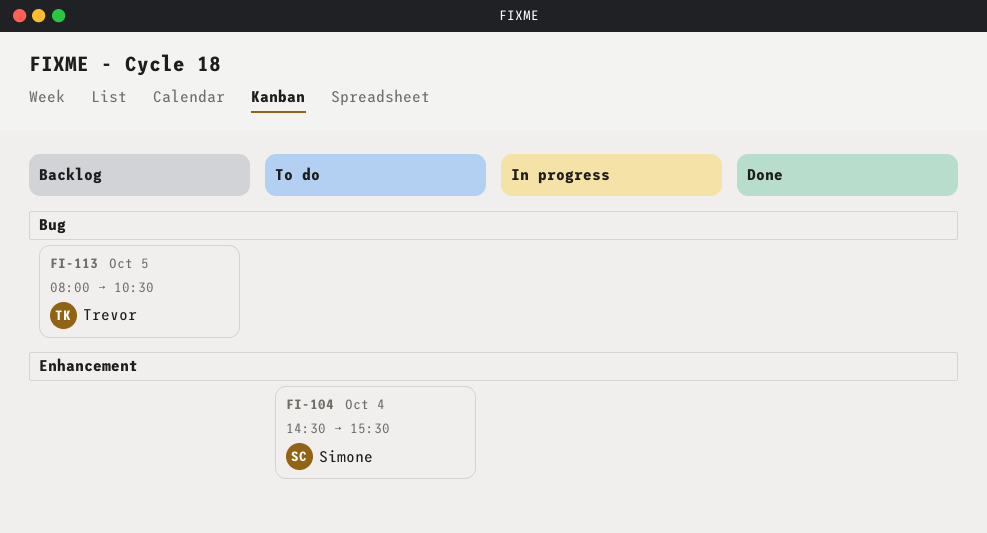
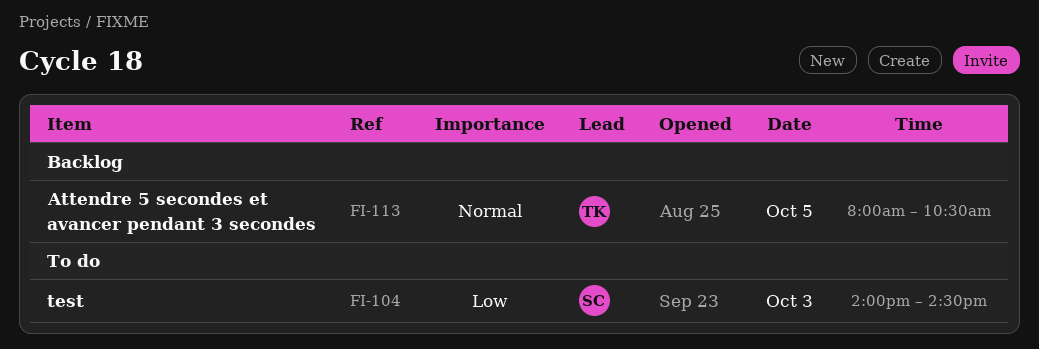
FI-104, day: Oct 4 -> Oct 3
FI-104, begins: 14:30 -> 14:00
FI-104, ends: 15:30 -> 14:30

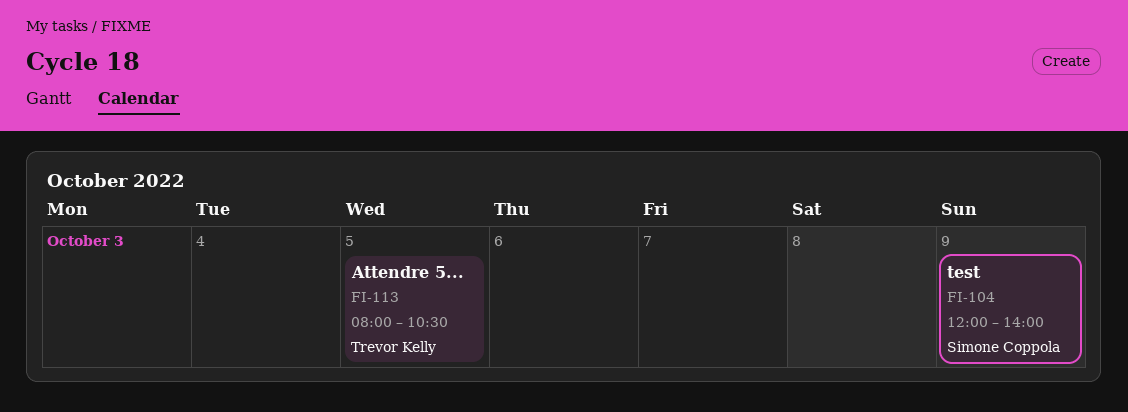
FI-104, day: Oct 3 -> Oct 9
FI-104, begins: 14:00 -> 12:00
FI-104, ends: 14:30 -> 14:00

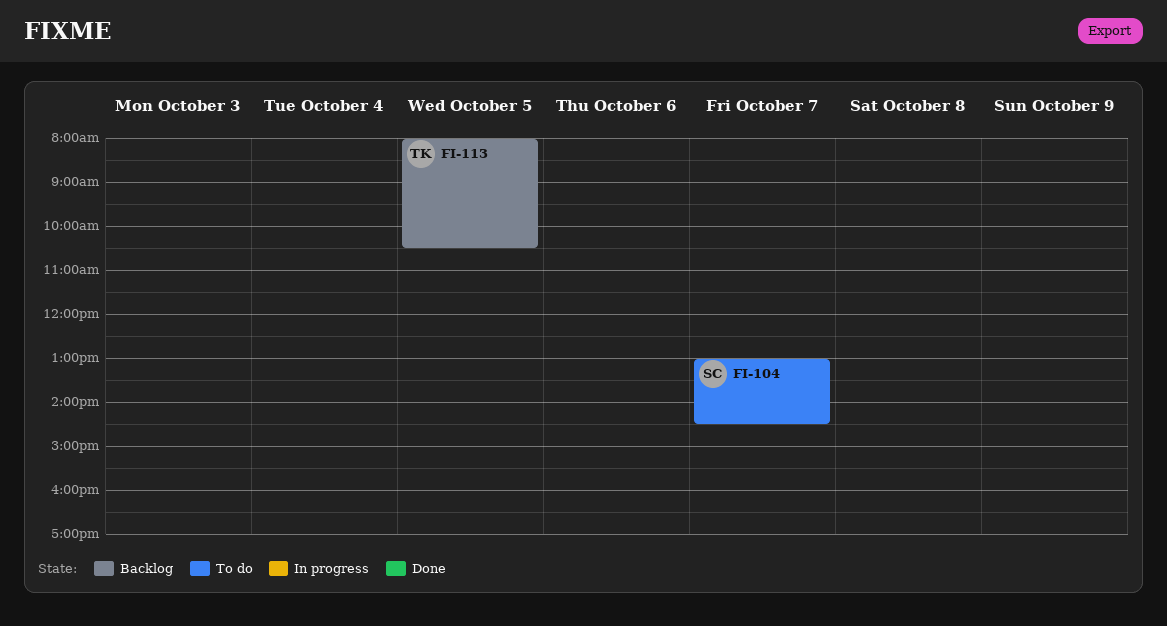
FI-104, day: Oct 9 -> Oct 7
FI-104, begins: 12:00 -> 13:00
FI-104, ends: 14:00 -> 14:30

